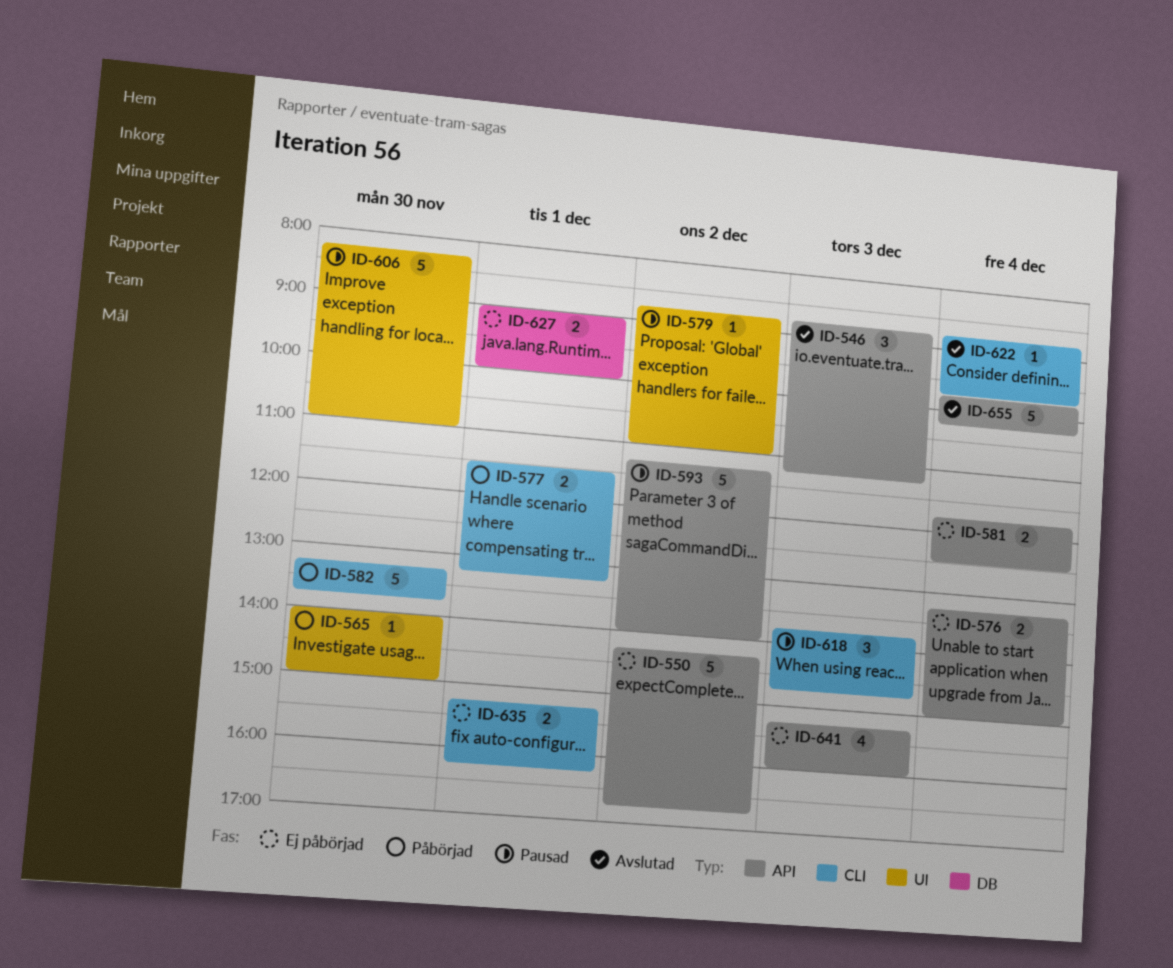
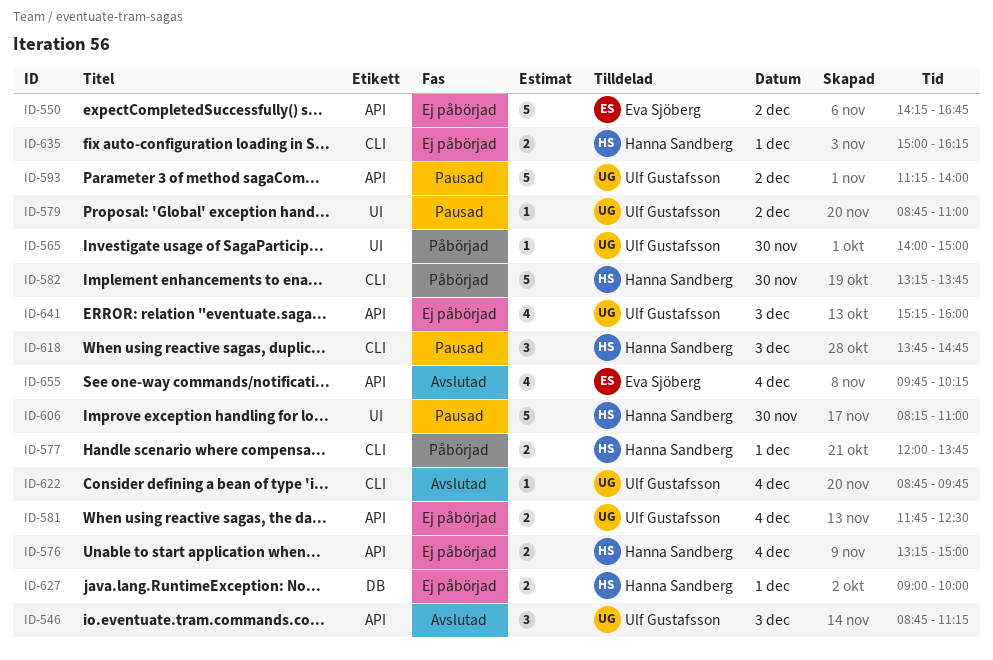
ID-577, begins: 11:30 -> 12:00
ID-577, ends: 13:15 -> 13:45
ID-635, begins: 15:15 -> 15:00
ID-655, estimate: 5 -> 4

